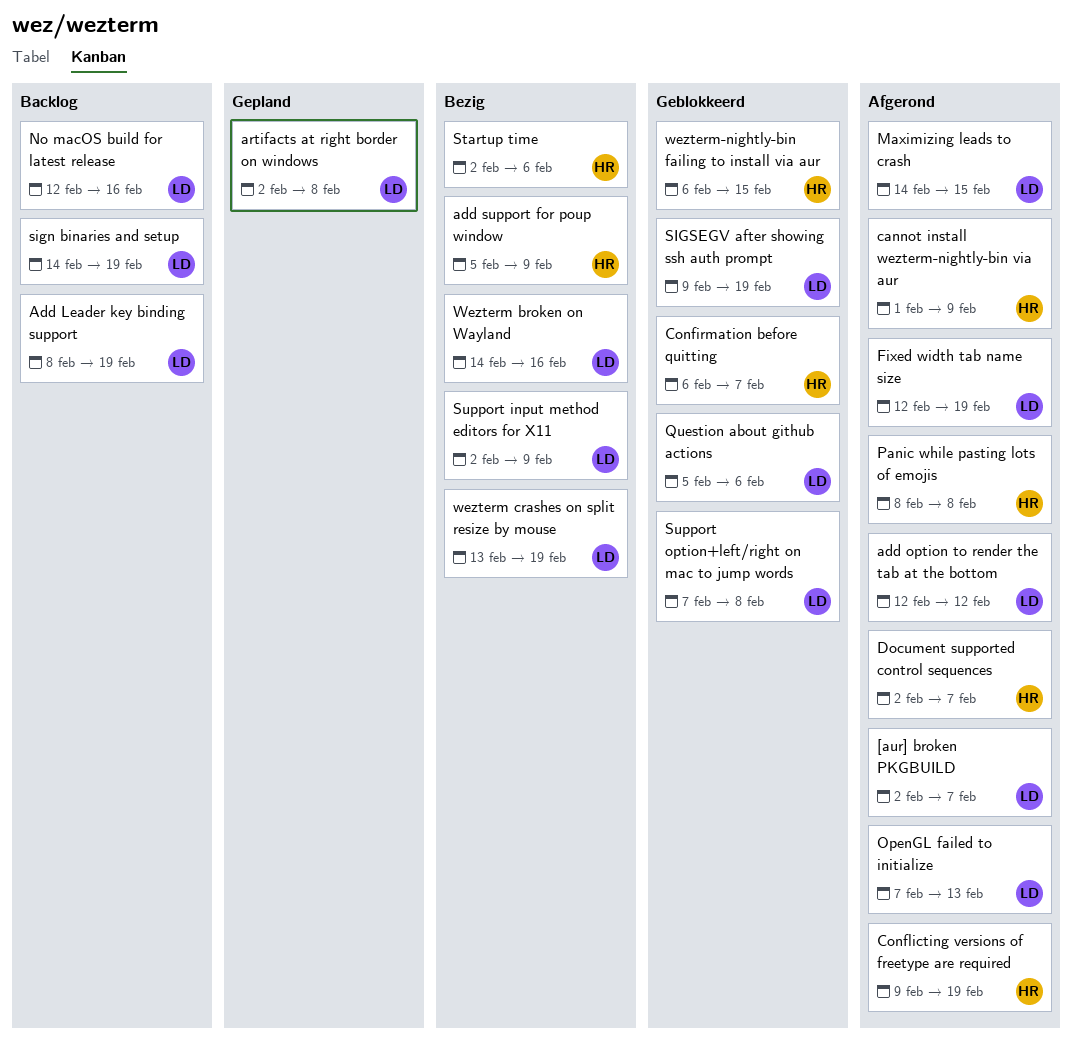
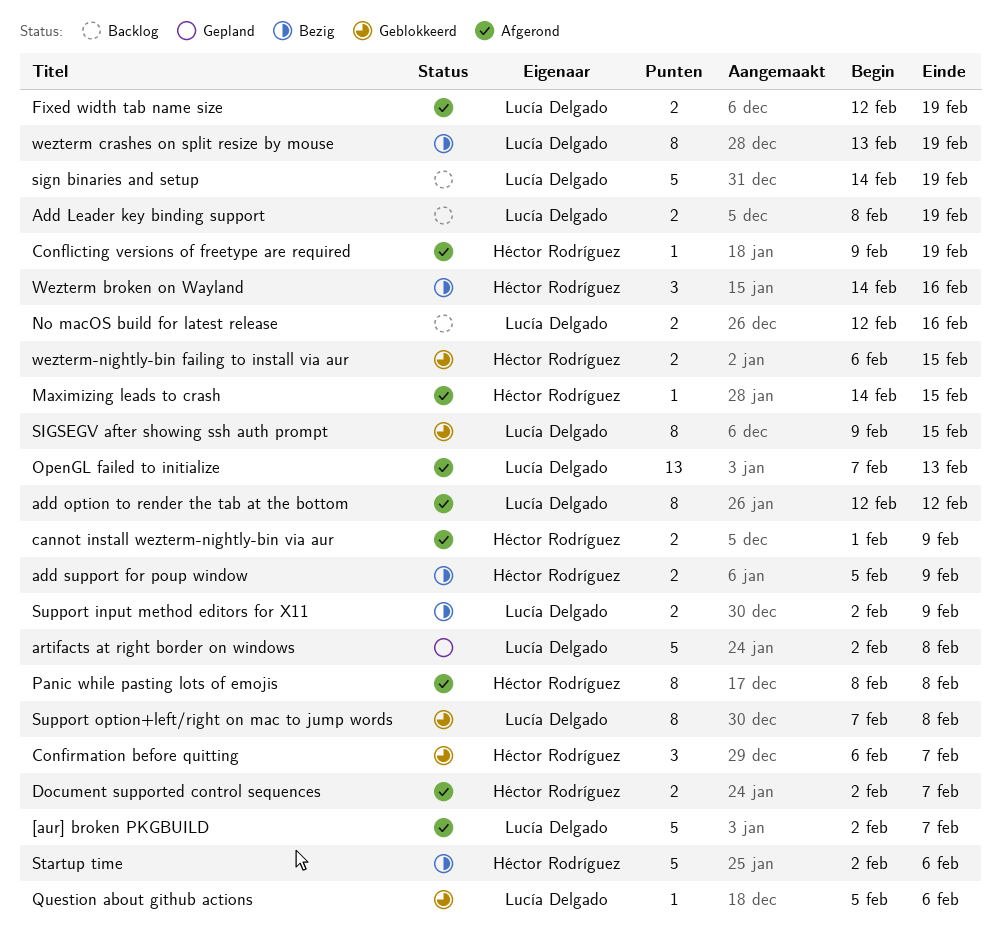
Maximizing leads to crash, owner: Lucía Delgado -> Héctor Rodríguez
SIGSEGV after showing ssh auth prompt, due: Feb 19 -> Feb 15
Wezterm broken on Wayland, owner: Lucía Delgado -> Héctor Rodríguez

